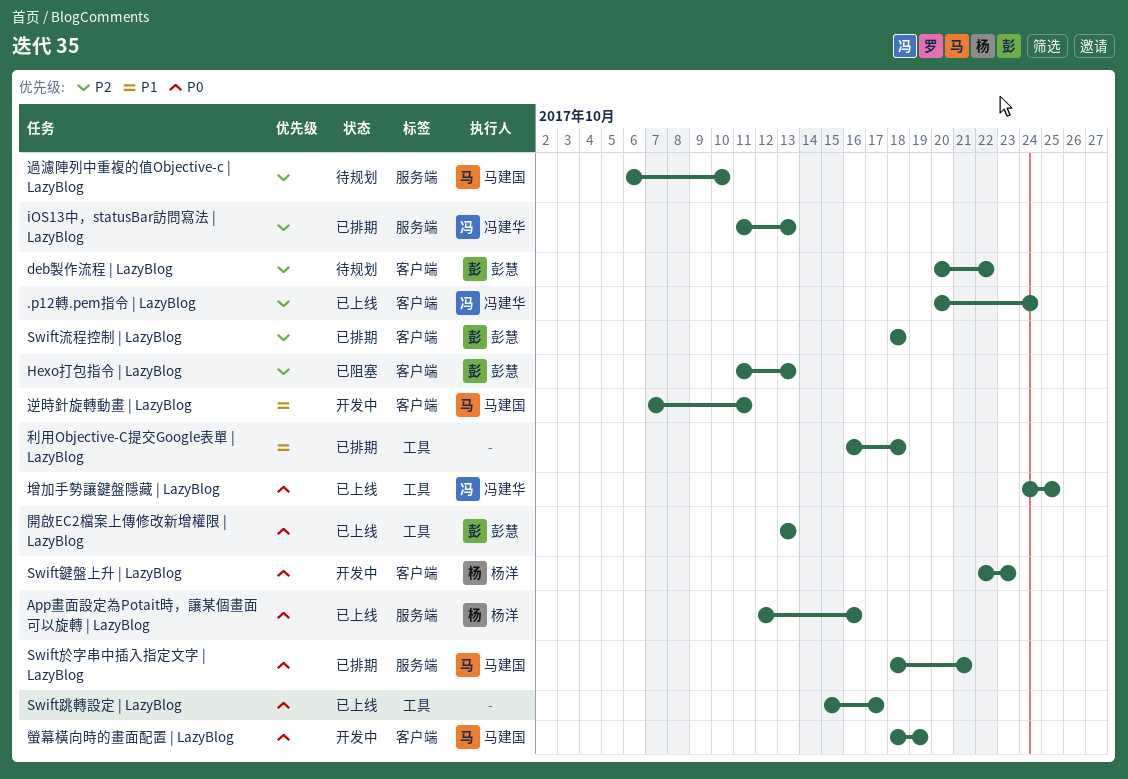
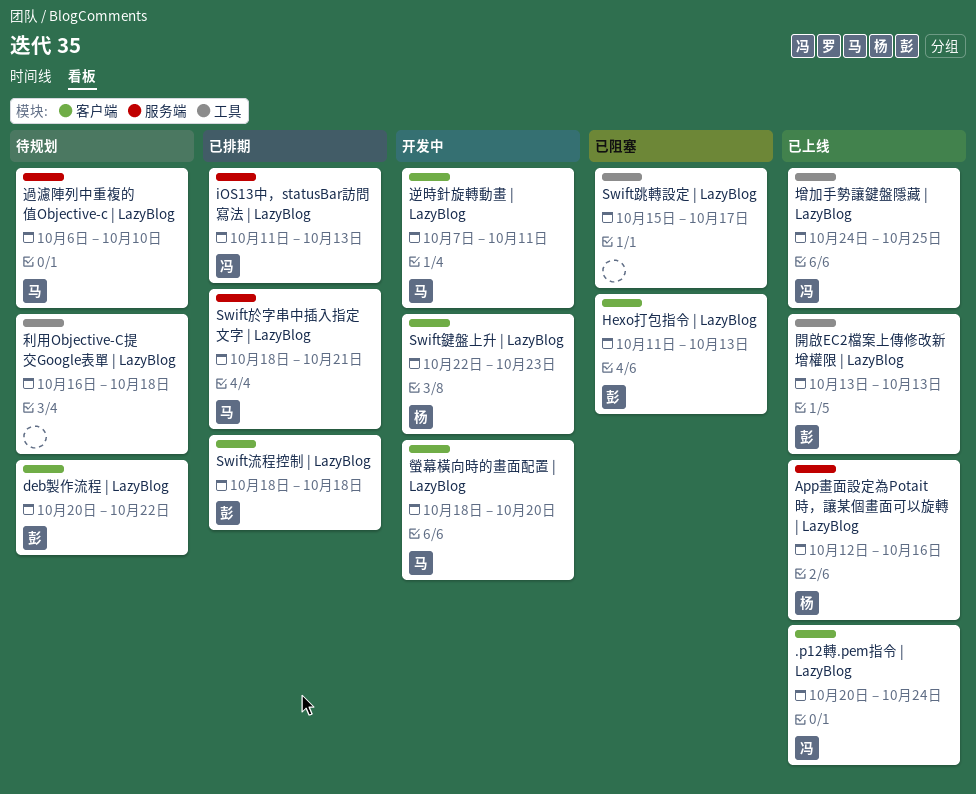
Swift跳轉設定 | LazyBlog, status: 已上线 -> 已阻塞
利用Objective-C提交Google表單 | LazyBlog, status: 已排期 -> 待规划
螢幕橫向時的畫面配置 | LazyBlog, due: Oct 19 -> Oct 20

